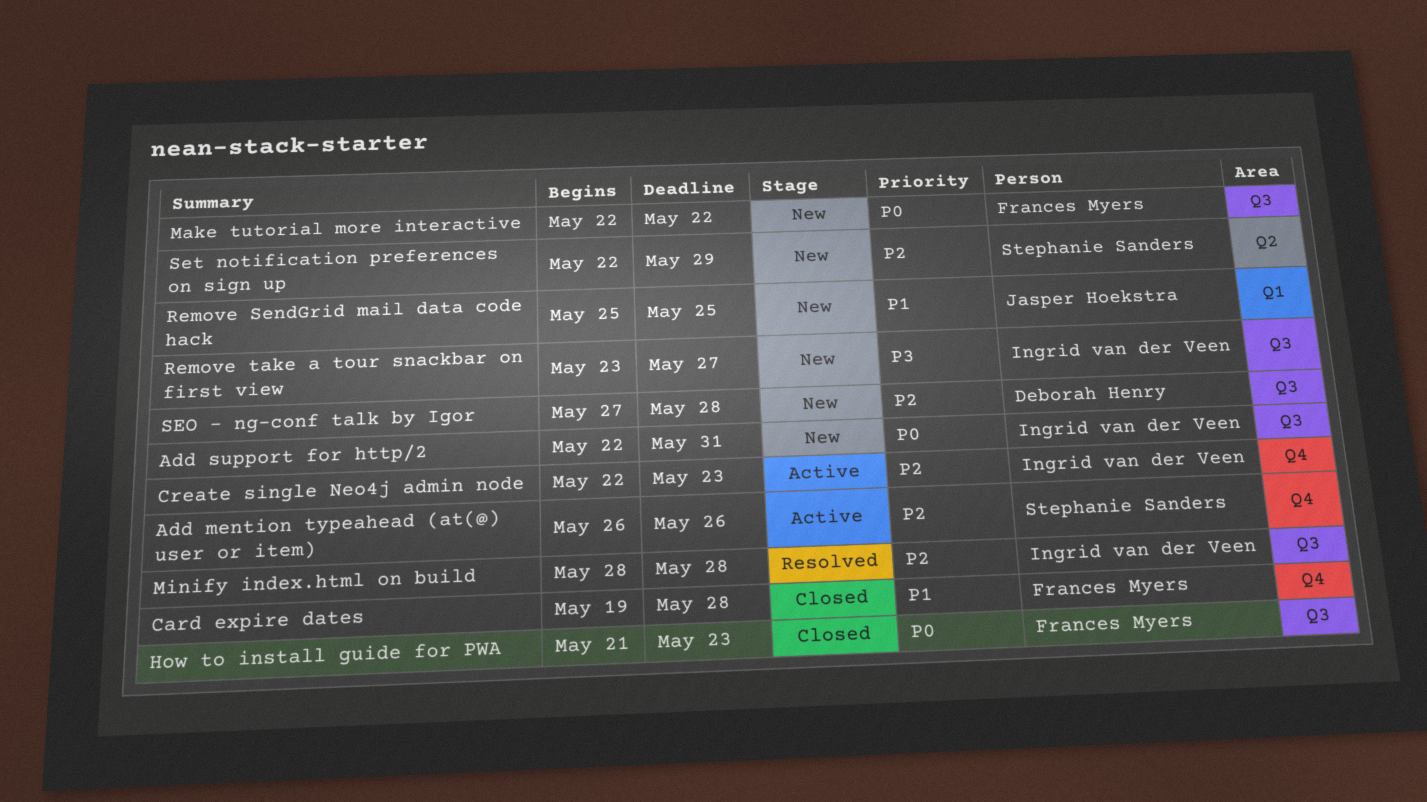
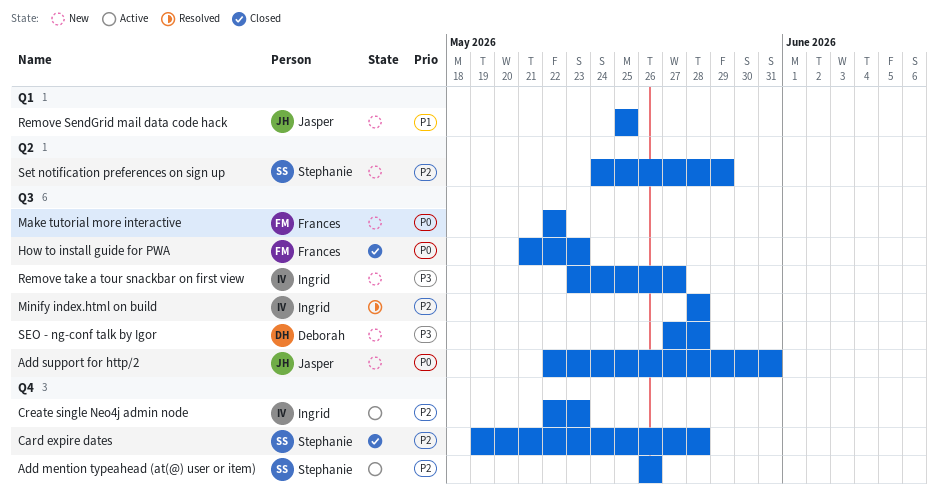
Add support for http/2, owner: Ingrid van der Veen -> Jasper Hoekstra
Card expire dates, owner: Frances Myers -> Stephanie Sanders
Card expire dates, priority: P1 -> P2
SEO - ng-conf talk by Igor, priority: P2 -> P3
Set notification preferences on sign up, start: May 22 -> May 24

